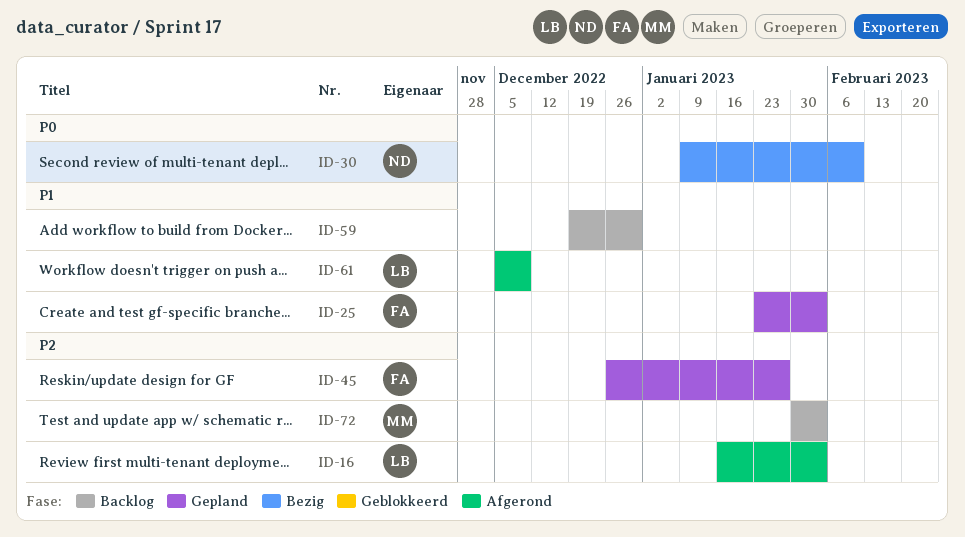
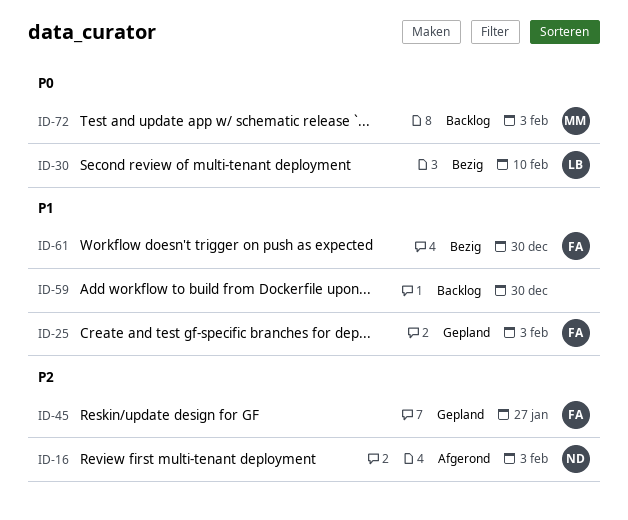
ID-16, owner: LB -> ND
ID-30, owner: ND -> LB
ID-61, status: Afgerond -> Bezig
ID-61, owner: LB -> FA
ID-61, due: Dec 9 -> Dec 30
ID-72, priority: P2 -> P0

